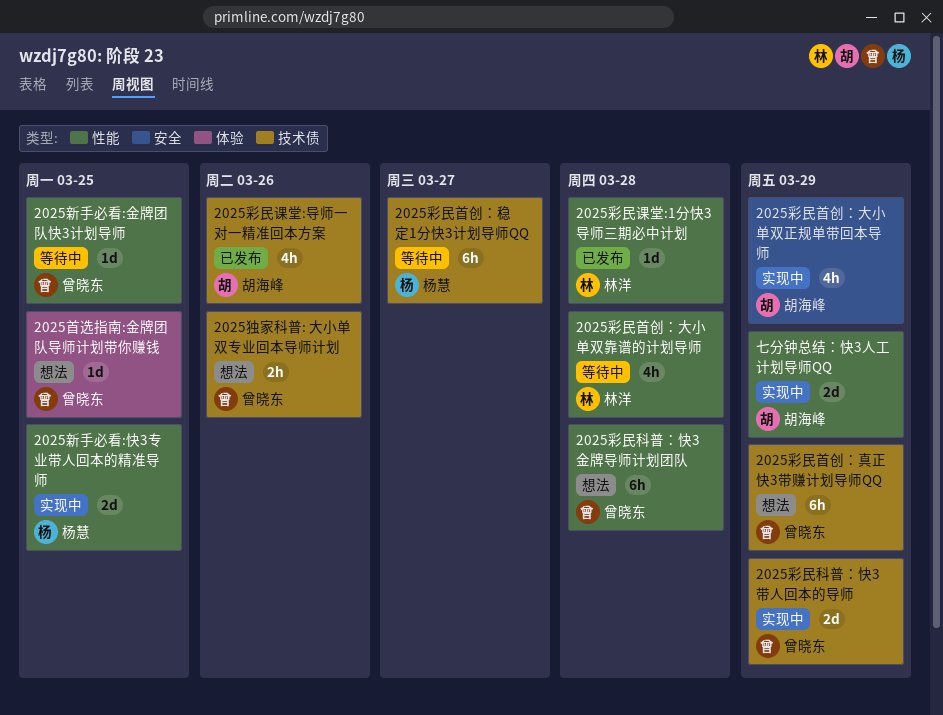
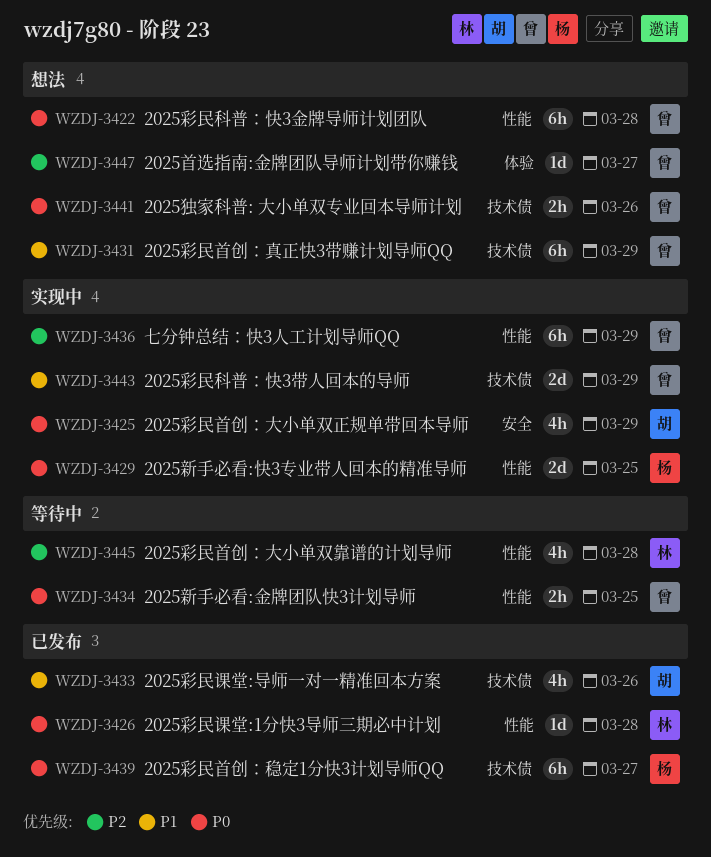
2025彩民首创：稳定1分快3计划导师QQ, status: 等待中 -> 已发布
2025新手必看:金牌团队快3计划导师, estimate: 1d -> 2h
2025首选指南:金牌团队导师计划带你赚钱, due: Mar 25 -> Mar 27
七分钟总结：快3人工计划导师QQ, owner: 胡海峰 -> 曾晓东
七分钟总结：快3人工计划导师QQ, estimate: 2d -> 6h

